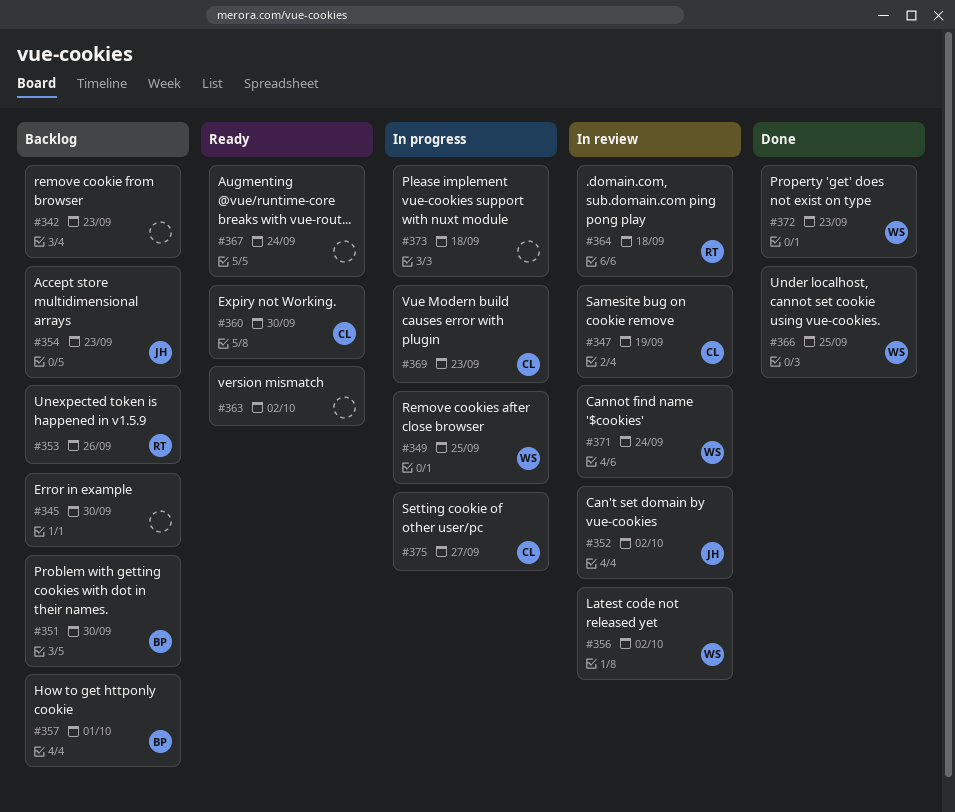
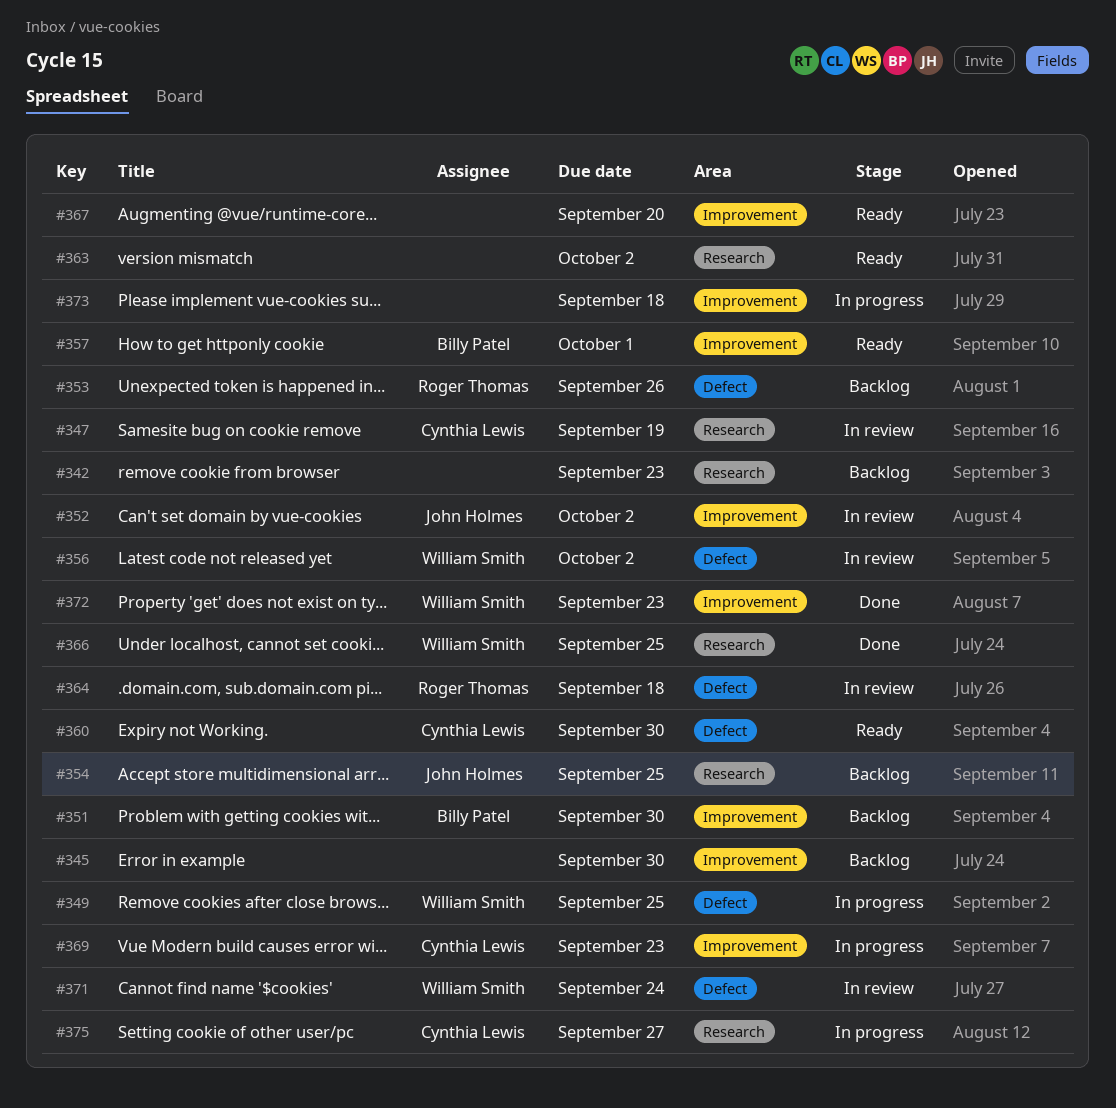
#354, due: Sep 23 -> Sep 25
#357, status: Backlog -> Ready
#367, due: Sep 24 -> Sep 20

